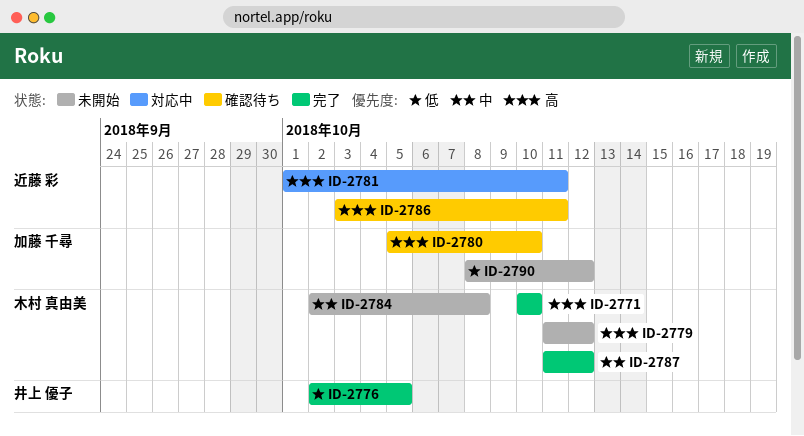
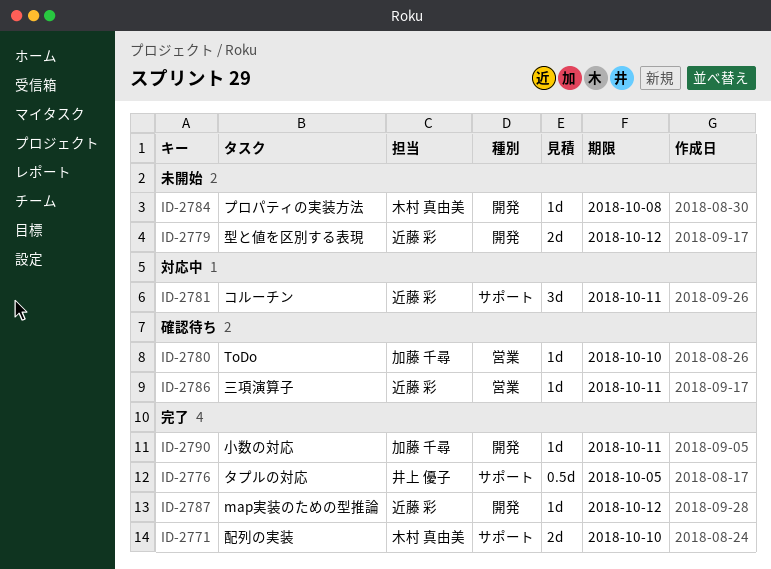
ID-2779, owner: 木村 真由美 -> 近藤 彩
ID-2787, owner: 木村 真由美 -> 近藤 彩
ID-2790, status: 未開始 -> 完了
ID-2790, due: Oct 12 -> Oct 11

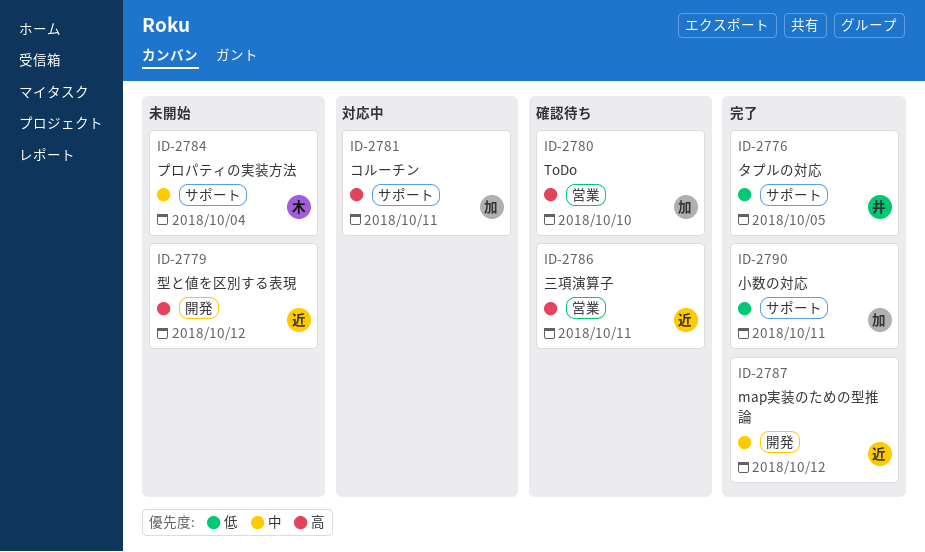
ID-2771: present -> none
ID-2781, owner: 近藤 彩 -> 加藤 千尋
ID-2784, label: 開発 -> サポート
ID-2784, due: Oct 8 -> Oct 4
ID-2790, label: 開発 -> サポート

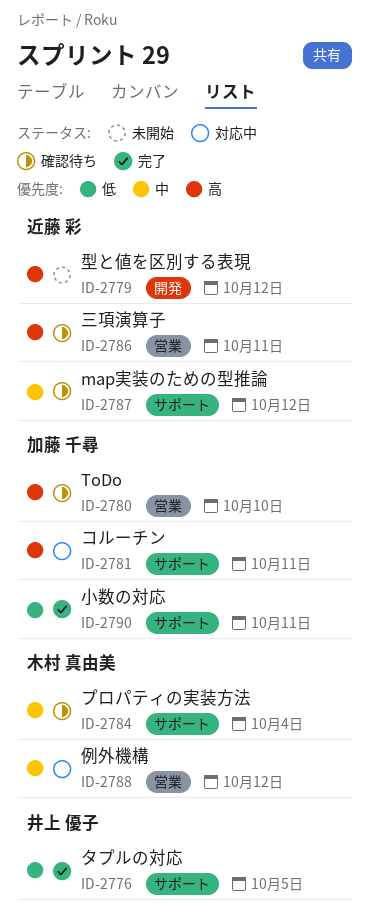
ID-2784, status: 未開始 -> 確認待ち
ID-2787, status: 完了 -> 確認待ち
ID-2787, label: 開発 -> サポート
ID-2788: none -> present

